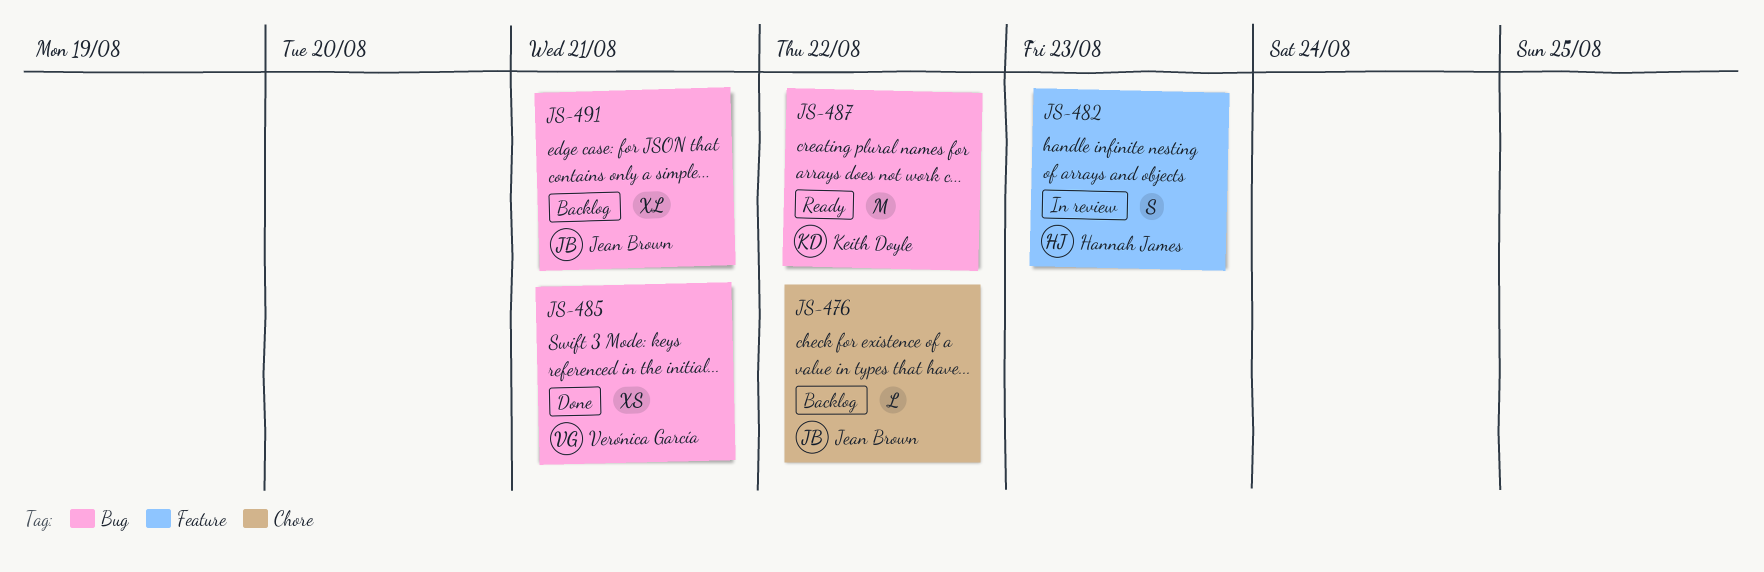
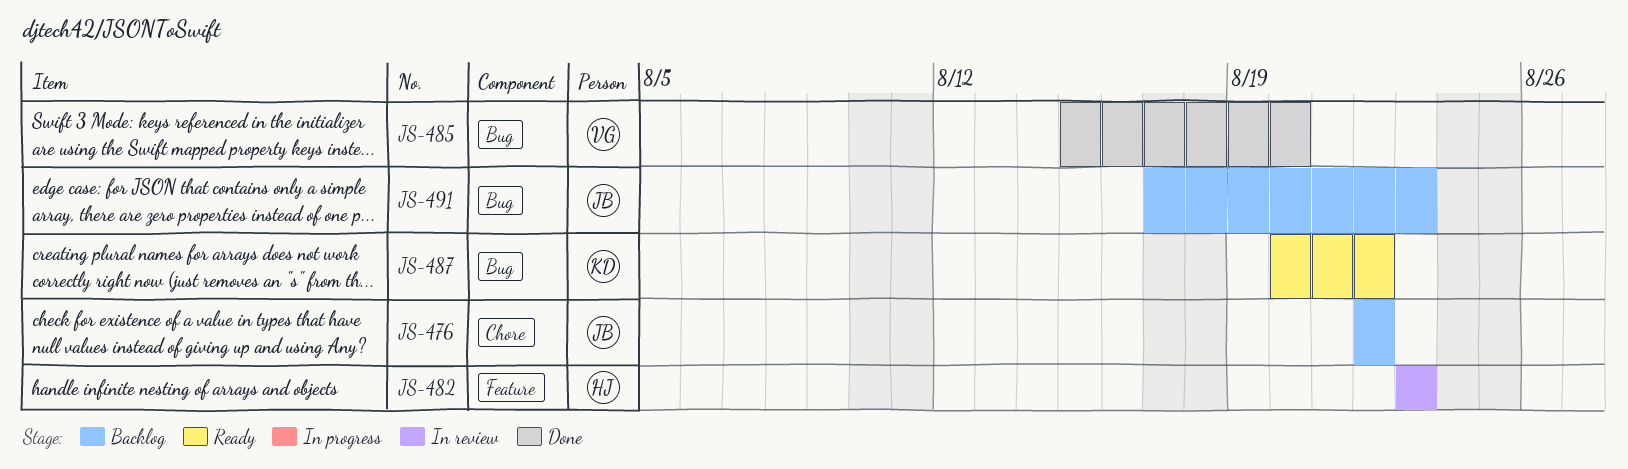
JS-485, due: Aug 21 -> Aug 20
JS-491, due: Aug 21 -> Aug 23

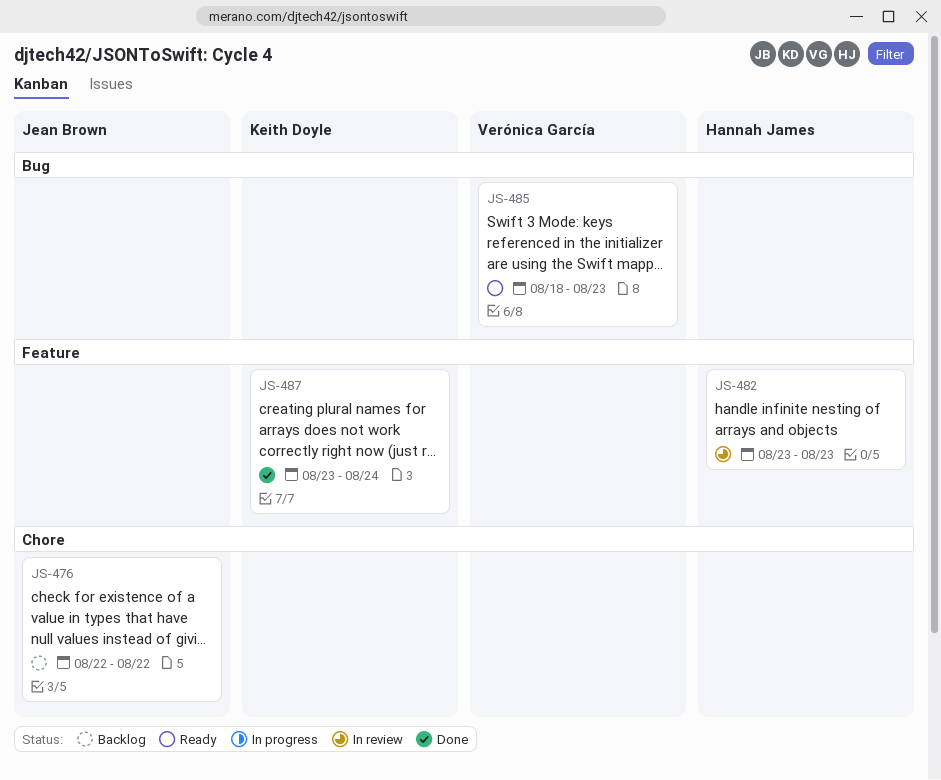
JS-485, status: Done -> Ready
JS-485, start: Aug 15 -> Aug 18
JS-485, due: Aug 20 -> Aug 23
JS-487, status: Ready -> Done
JS-487, label: Bug -> Feature
JS-487, start: Aug 20 -> Aug 23
JS-487, due: Aug 22 -> Aug 24
JS-491: present -> none

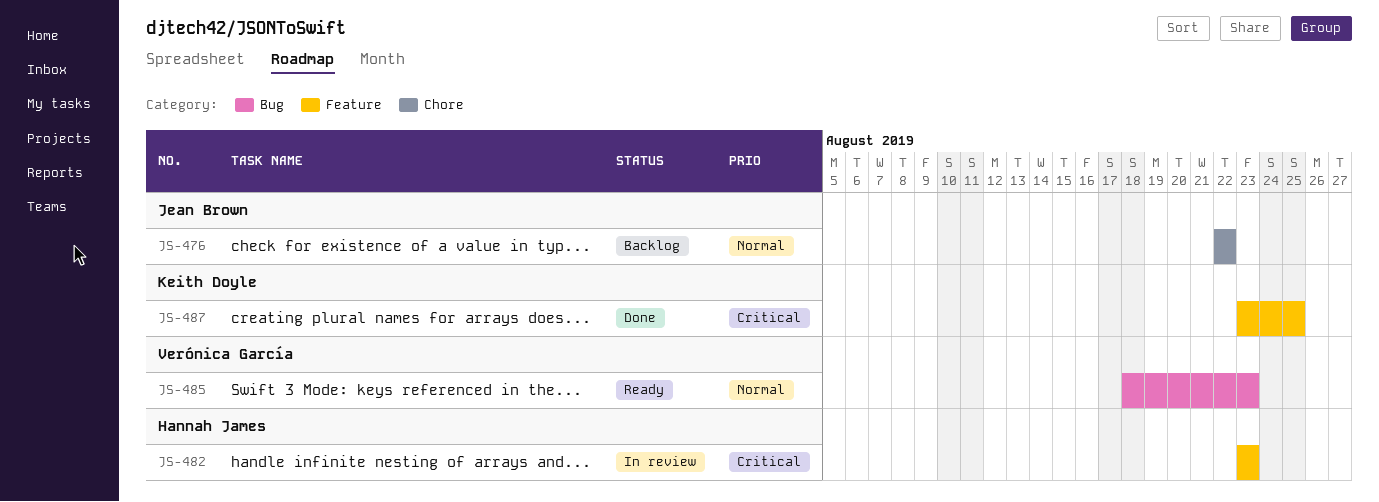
JS-487, due: Aug 24 -> Aug 25

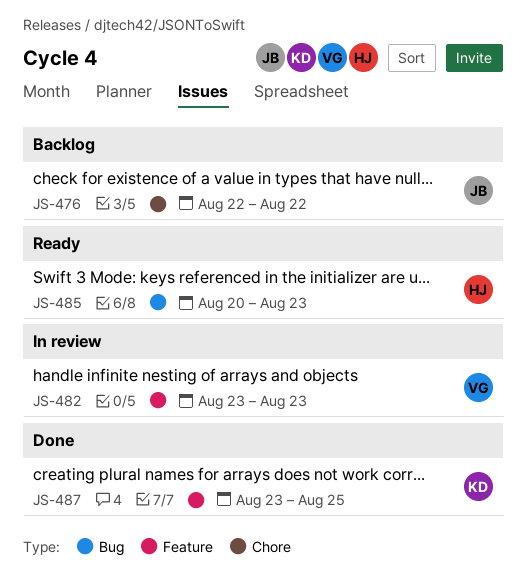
JS-482, owner: Hannah James -> Verónica García
JS-485, owner: Verónica García -> Hannah James
JS-485, start: Aug 18 -> Aug 20

